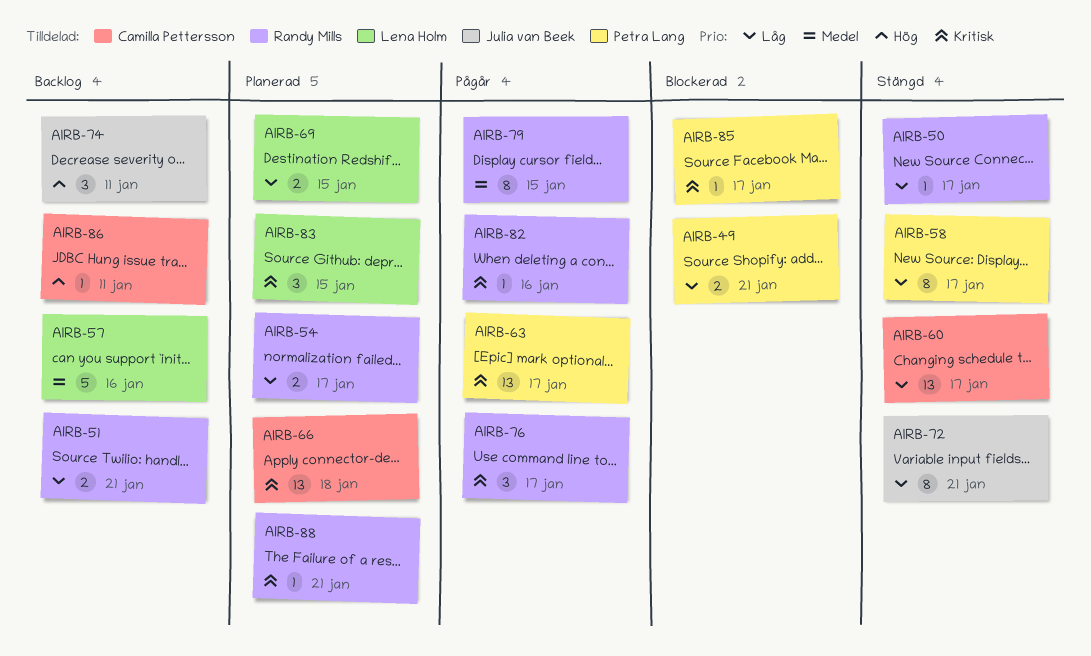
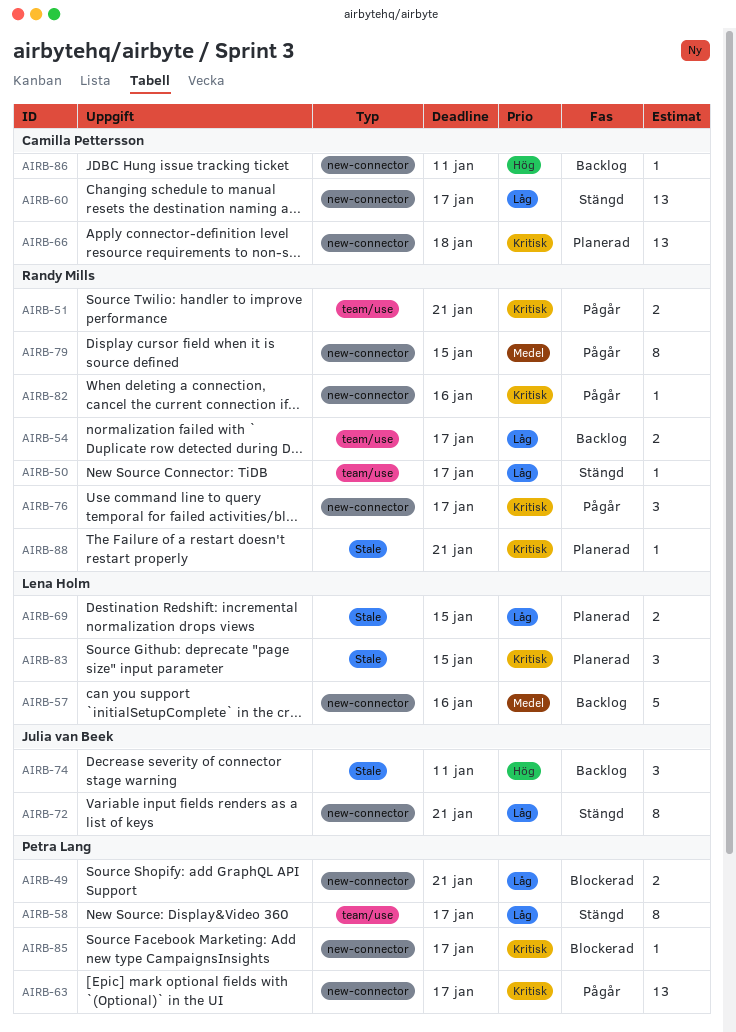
AIRB-51, status: Backlog -> Pågår
AIRB-51, priority: Låg -> Kritisk
AIRB-54, status: Planerad -> Backlog

